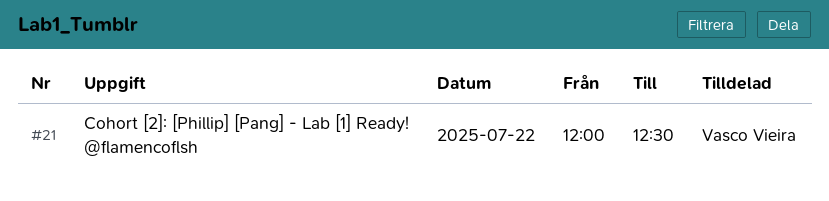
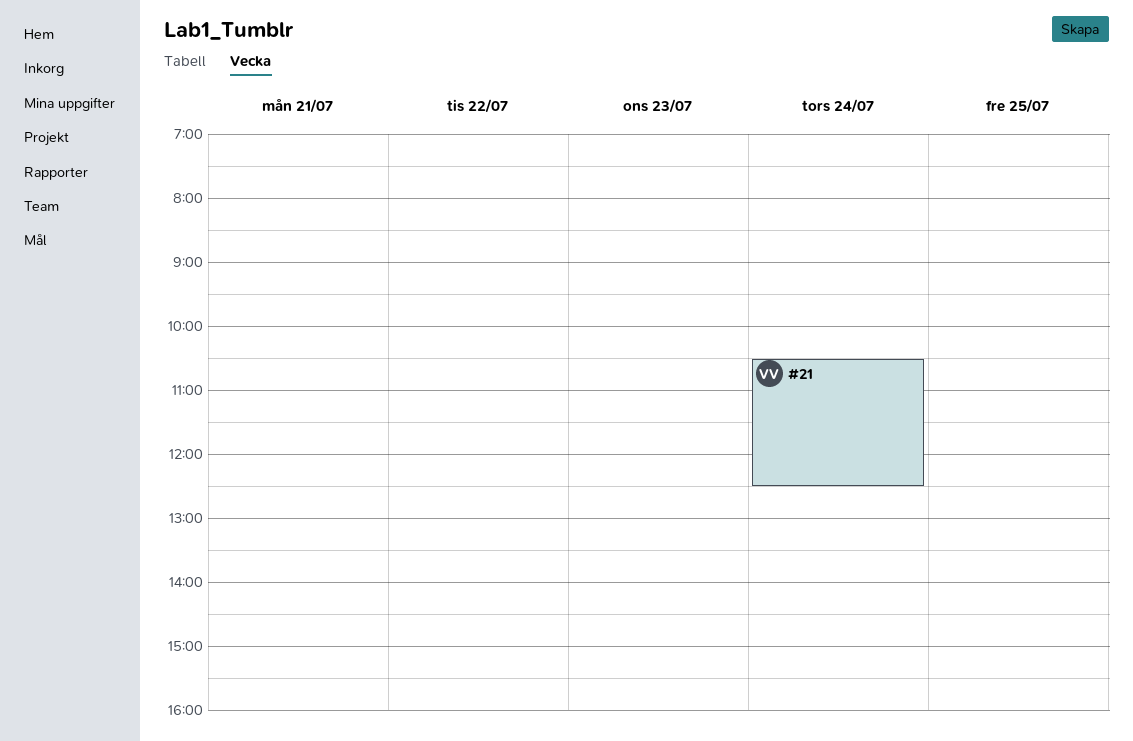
#21, day: Jul 22 -> Jul 24
#21, begins: 12:00 -> 10:30

